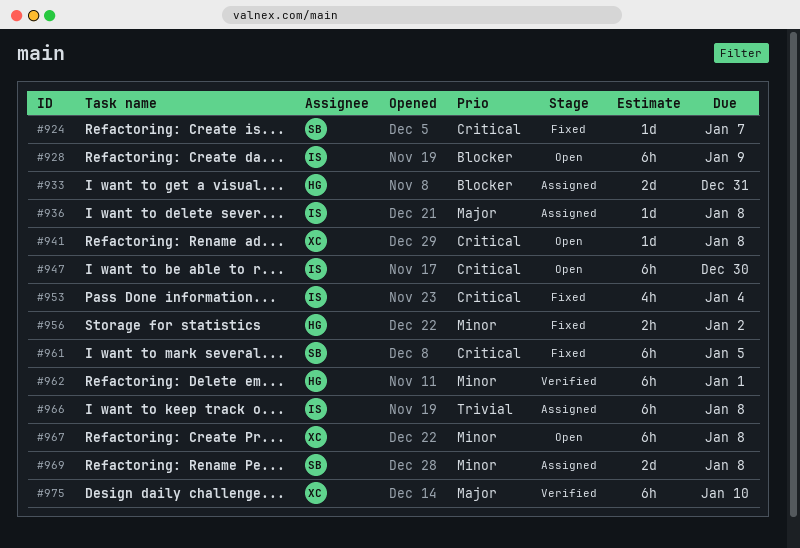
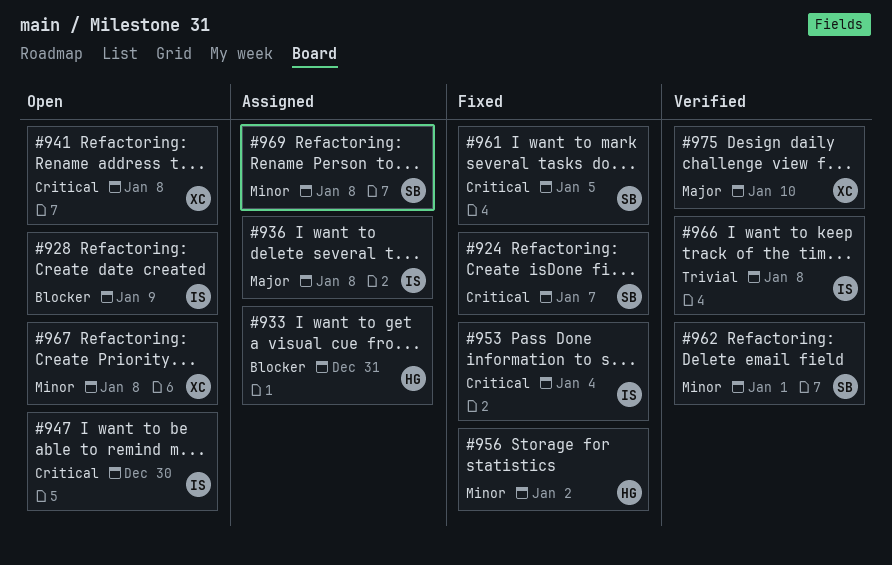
#962, owner: HG -> SB
#966, status: Assigned -> Verified

